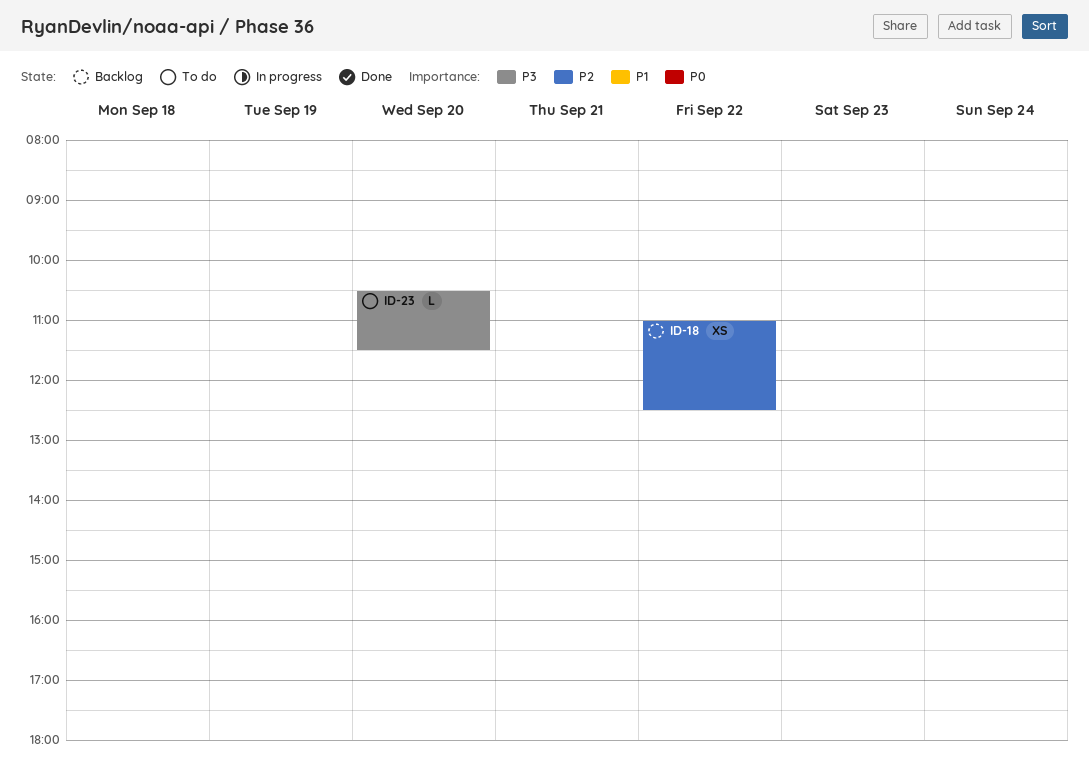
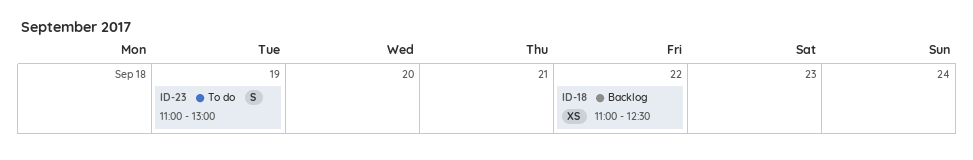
ID-23, estimate: L -> S
ID-23, day: Sep 20 -> Sep 19
ID-23, begins: 10:30 -> 11:00
ID-23, ends: 11:30 -> 13:00

